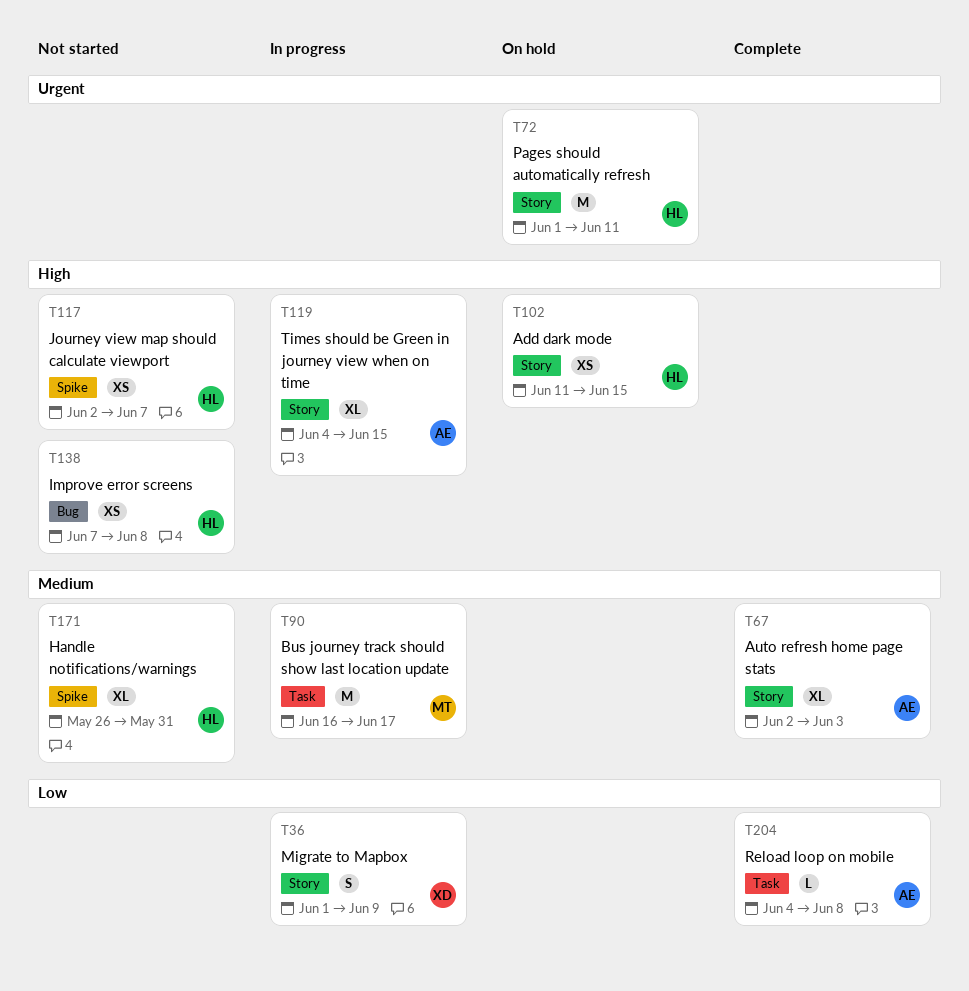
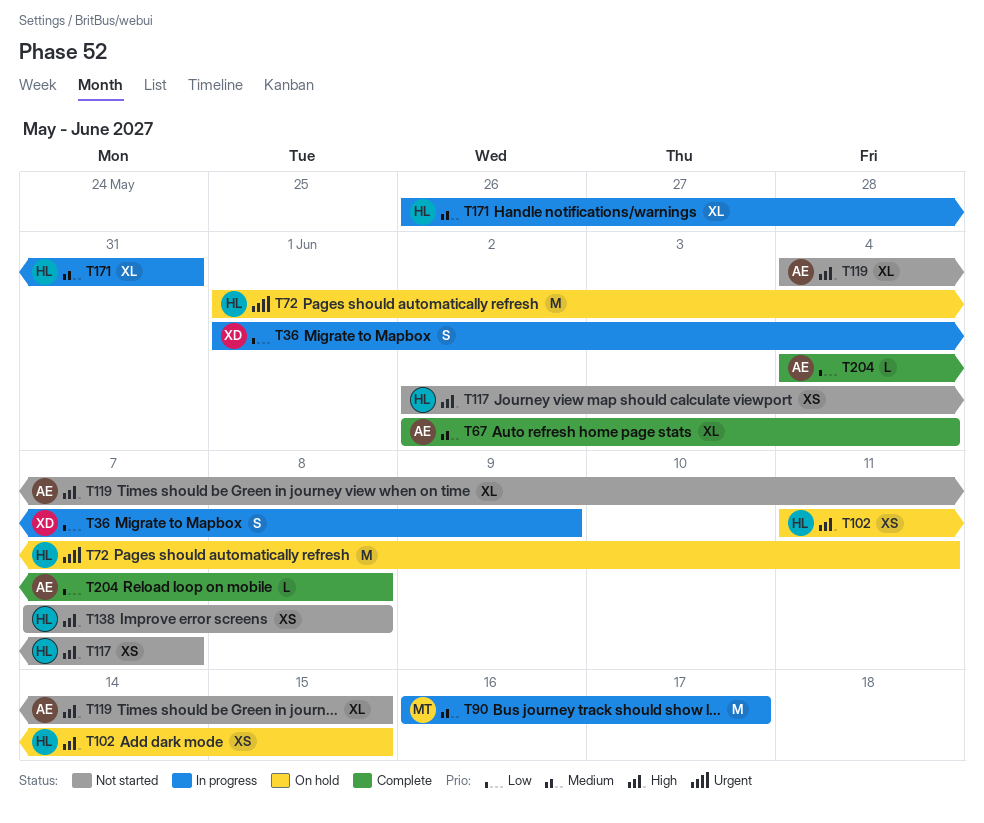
T67, due: Jun 3 -> Jun 4
T119, status: In progress -> Not started
T171, status: Not started -> In progress

